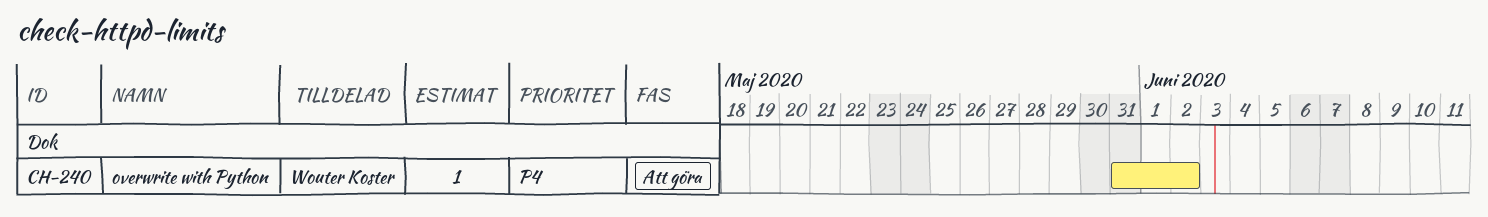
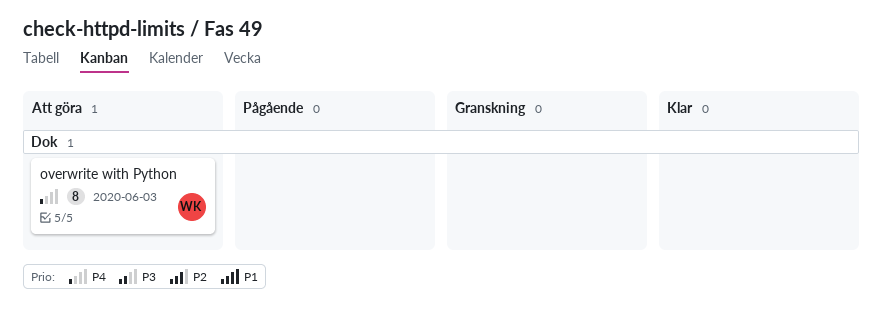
overwrite with Python, estimate: 1 -> 8
overwrite with Python, due: Jun 2 -> Jun 3

